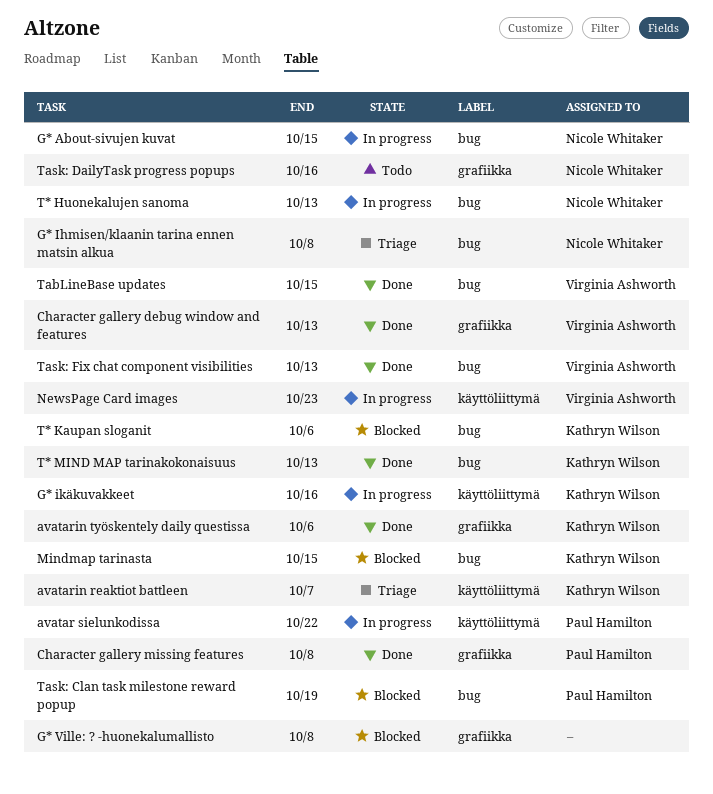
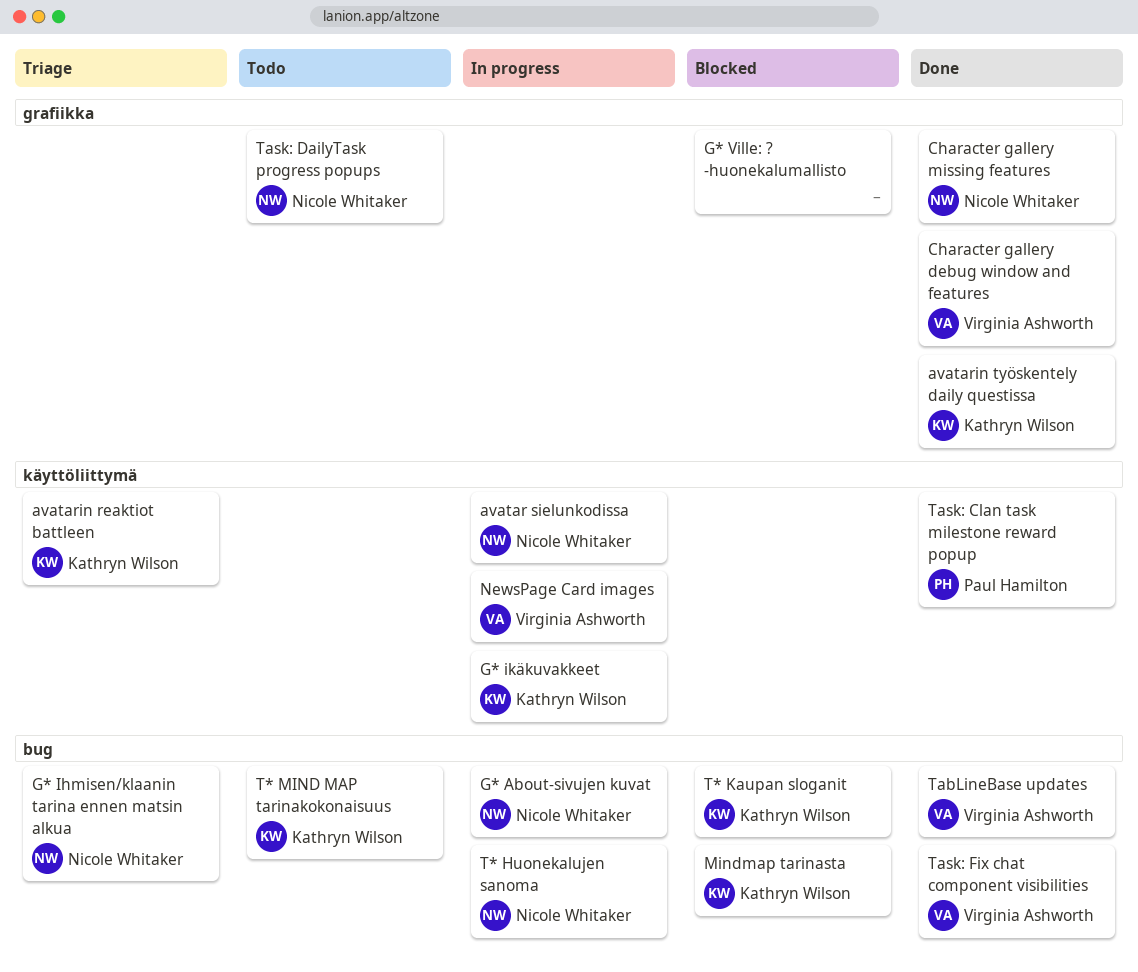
avatar sielunkodissa, owner: Paul Hamilton -> Nicole Whitaker
Character gallery missing features, owner: Paul Hamilton -> Nicole Whitaker
T* MIND MAP tarinakokonaisuus, status: Done -> Todo
Task: Clan task milestone reward popup, status: Blocked -> Done
Task: Clan task milestone reward popup, label: bug -> käyttöliittymä

